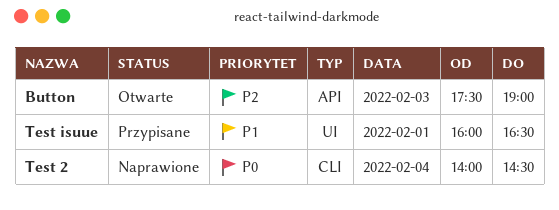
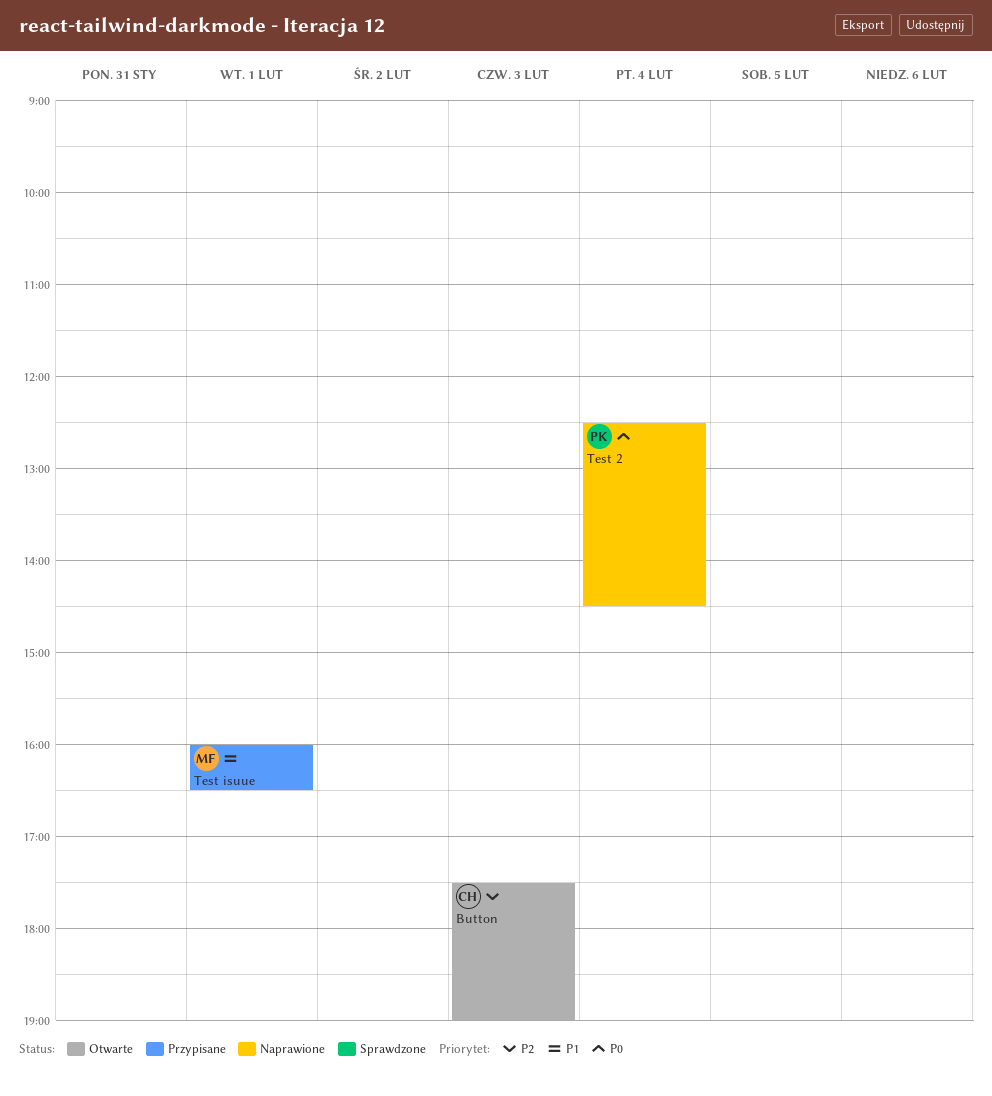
Test 2, begins: 14:00 -> 12:30

